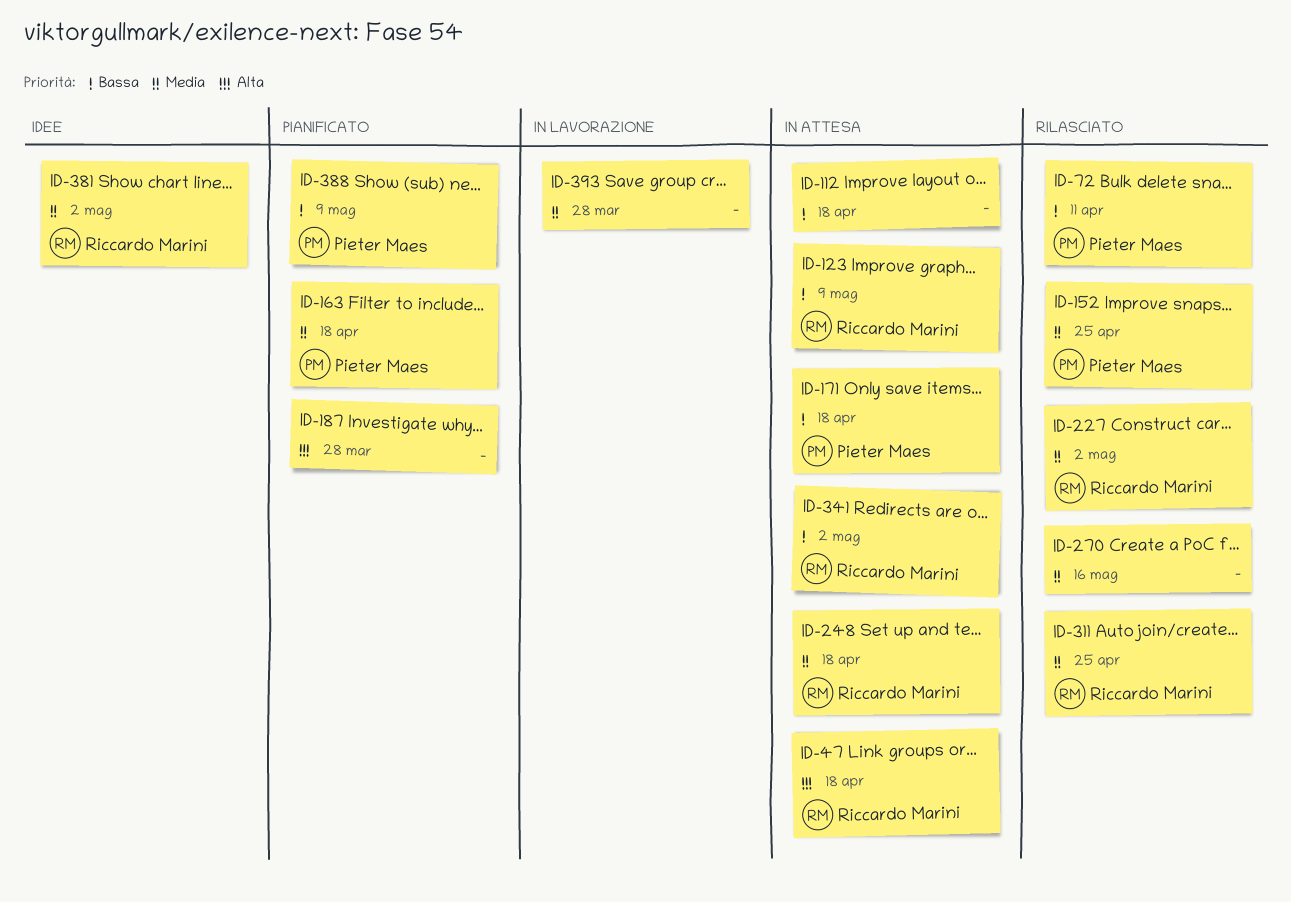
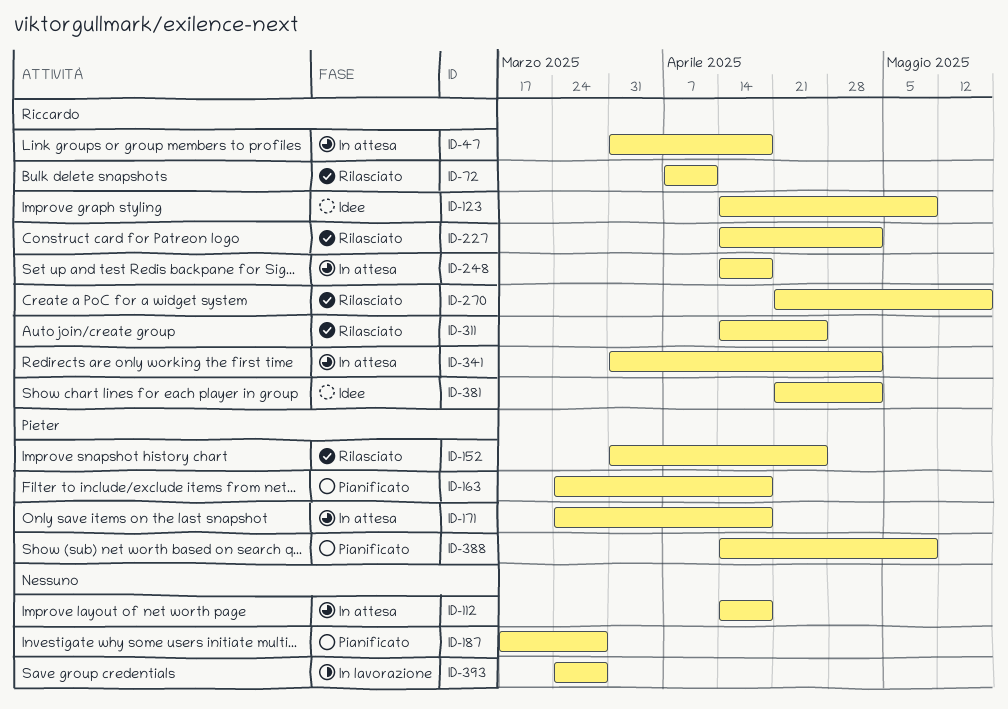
ID-72, owner: Pieter Maes -> Riccardo Marini
ID-123, status: In attesa -> Idee
ID-270, owner: none -> Riccardo Marini

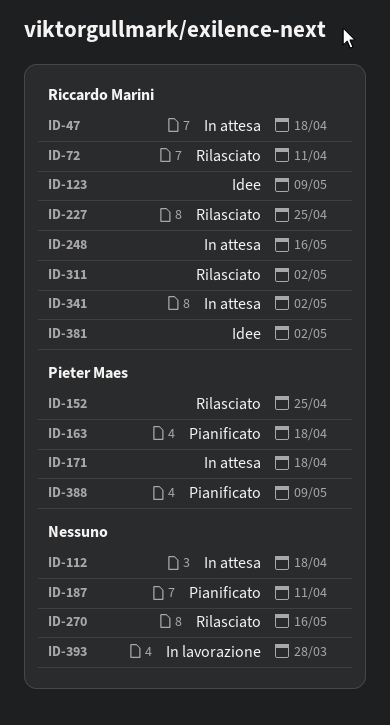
ID-187, due: Mar 28 -> Apr 11
ID-227, due: May 2 -> Apr 25
ID-248, due: Apr 18 -> May 16
ID-270, owner: Riccardo Marini -> none
ID-311, due: Apr 25 -> May 2

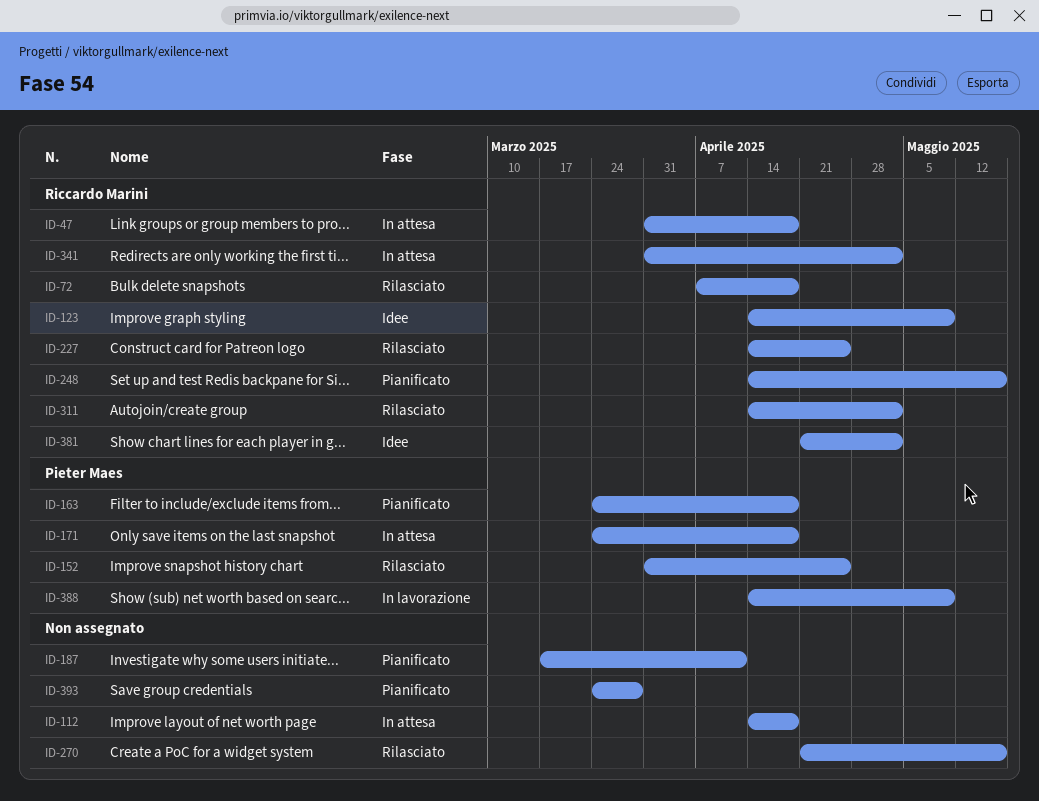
ID-72, due: Apr 11 -> Apr 18
ID-248, status: In attesa -> Pianificato
ID-388, status: Pianificato -> In lavorazione
ID-393, status: In lavorazione -> Pianificato

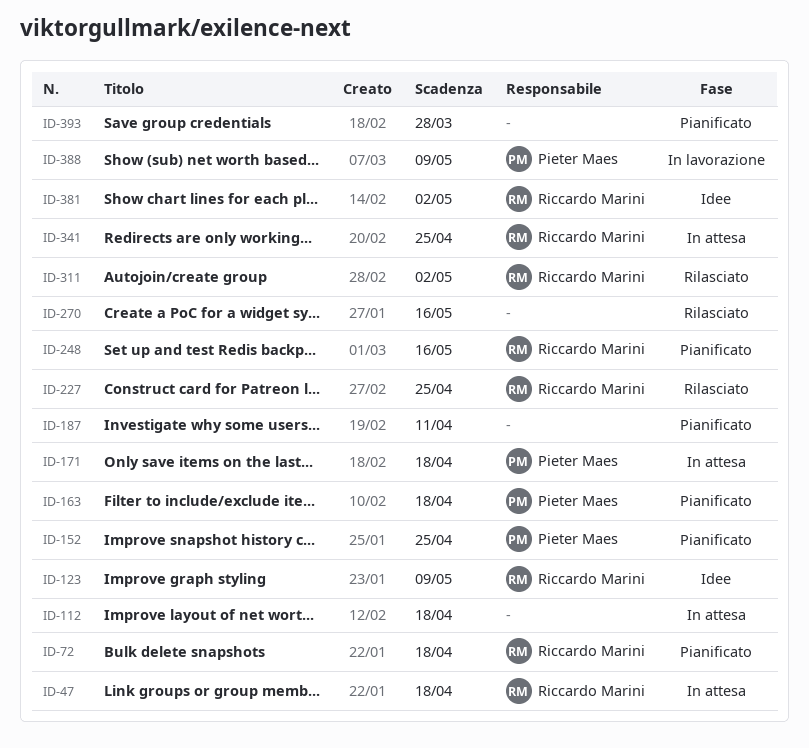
ID-72, status: Rilasciato -> Pianificato
ID-152, status: Rilasciato -> Pianificato
ID-341, due: May 2 -> Apr 25

